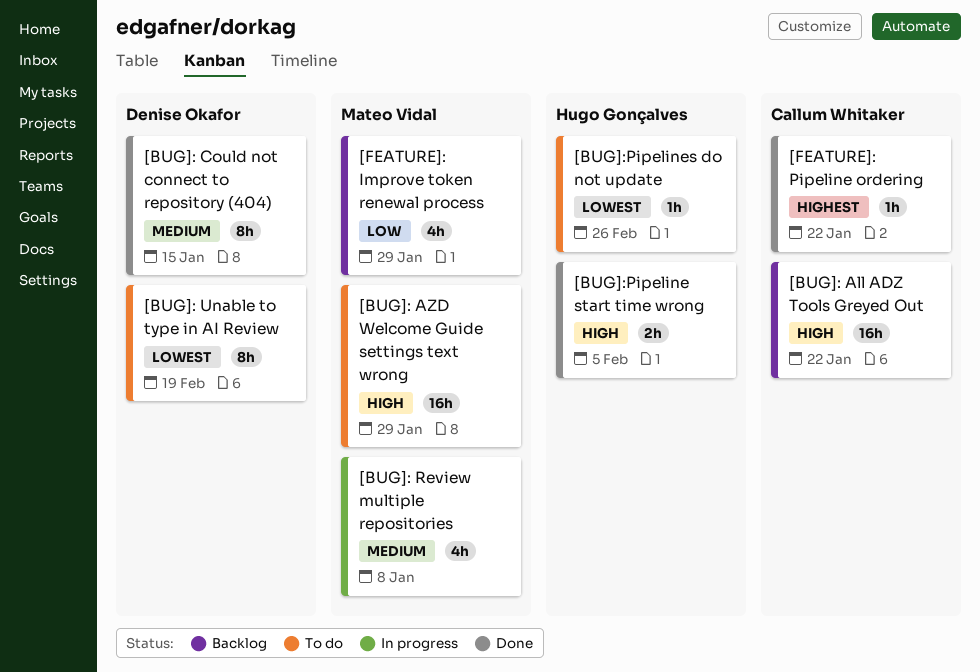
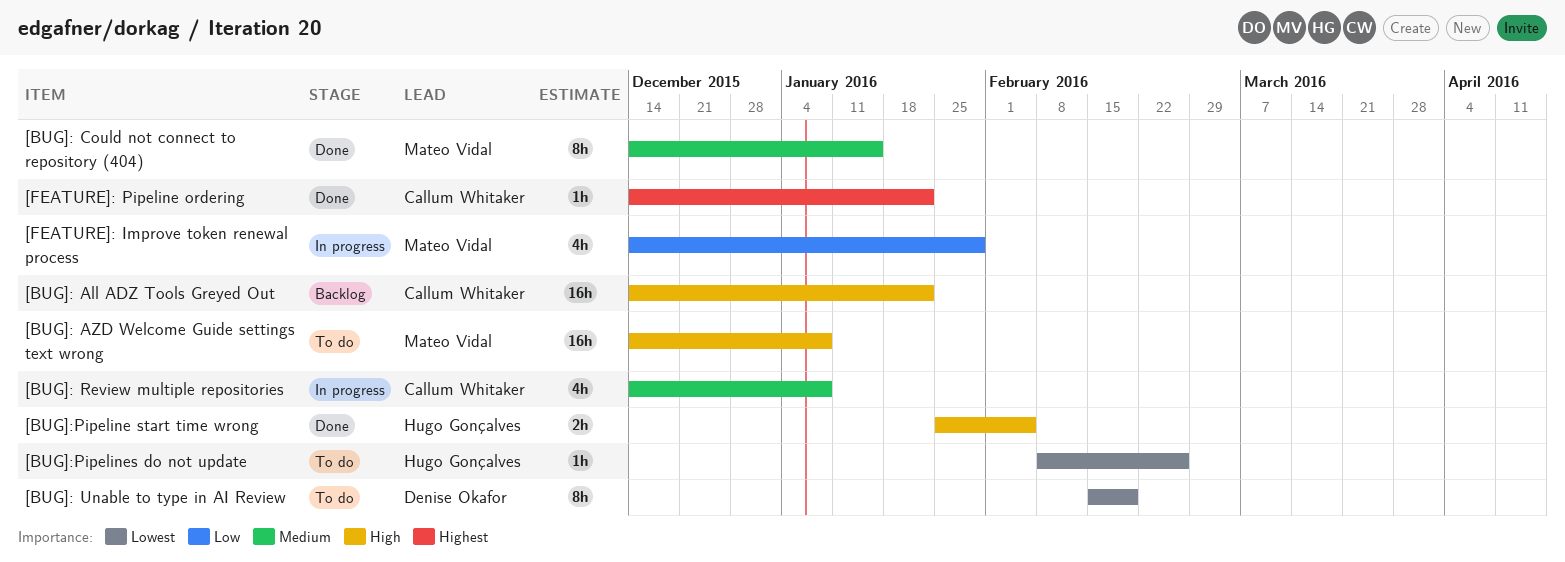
[BUG]: AZD Welcome Guide settings text wrong, due: Jan 29 -> Jan 8
[BUG]: Could not connect to repository (404), owner: Denise Okafor -> Mateo Vidal
[BUG]: Review multiple repositories, owner: Mateo Vidal -> Callum Whitaker
[FEATURE]: Improve token renewal process, status: Backlog -> In progress

